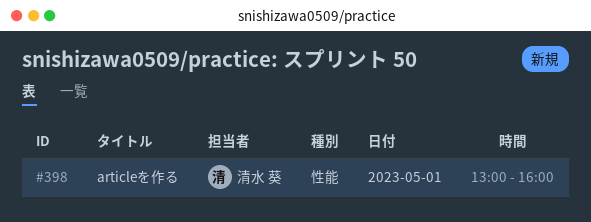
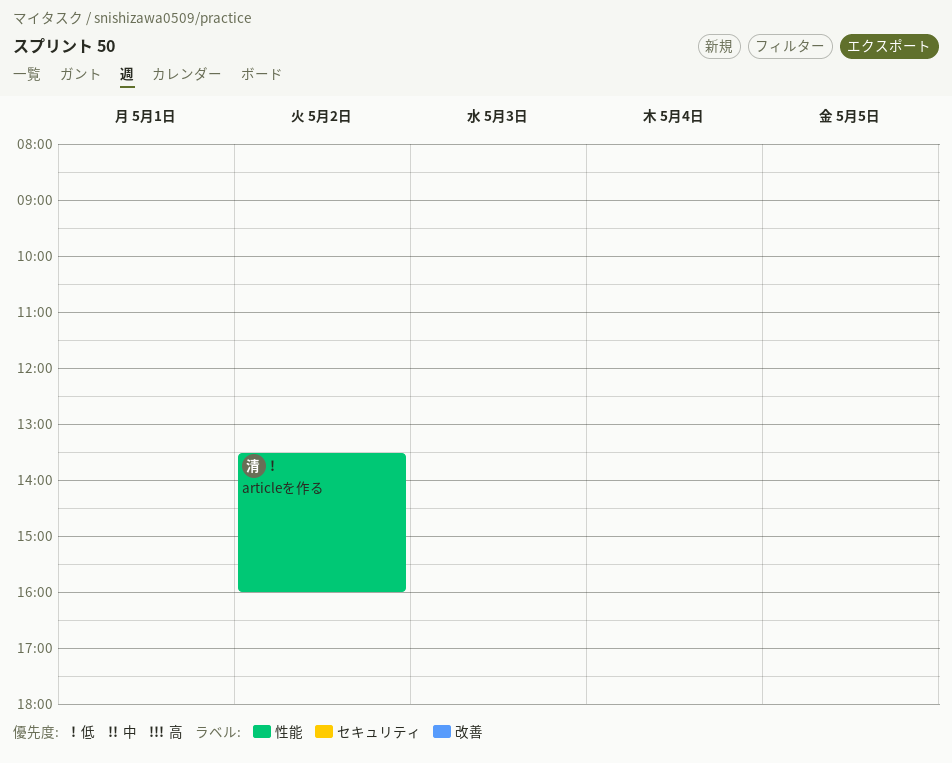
articleを作る, day: May 1 -> May 2
articleを作る, begins: 13:00 -> 13:30

